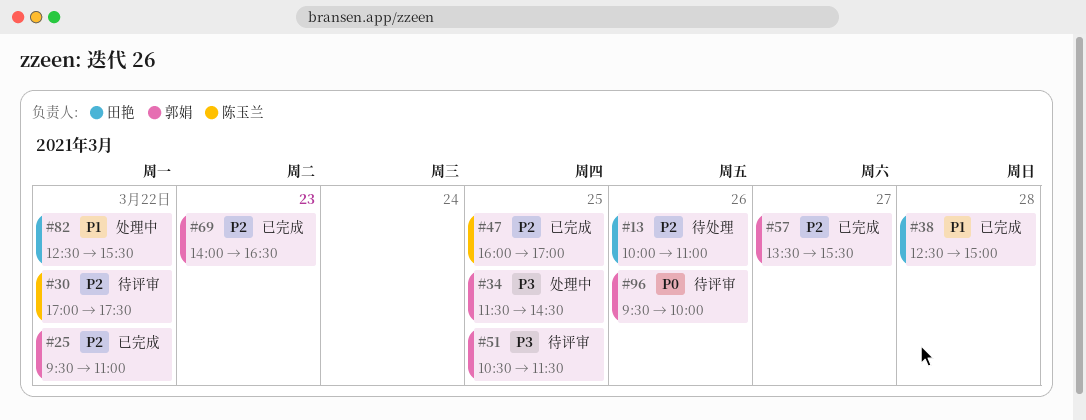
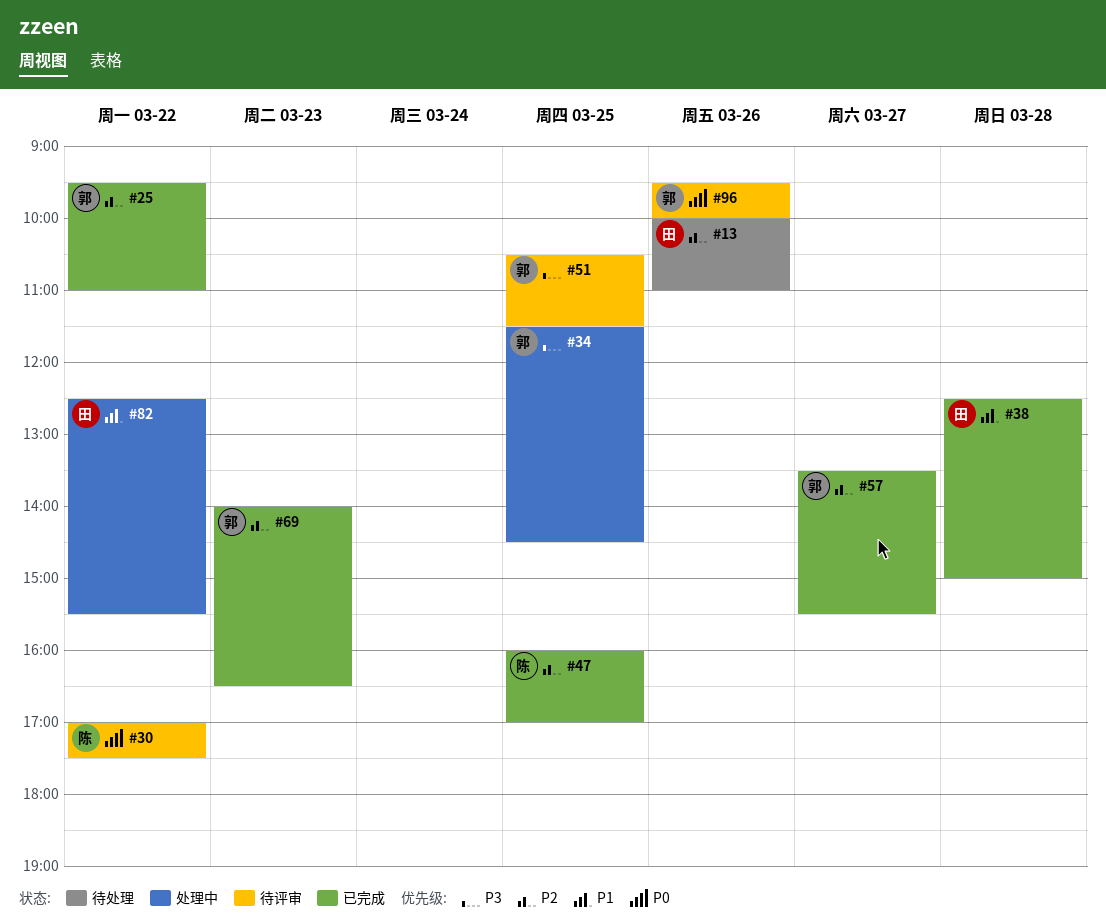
#30, priority: P2 -> P0

